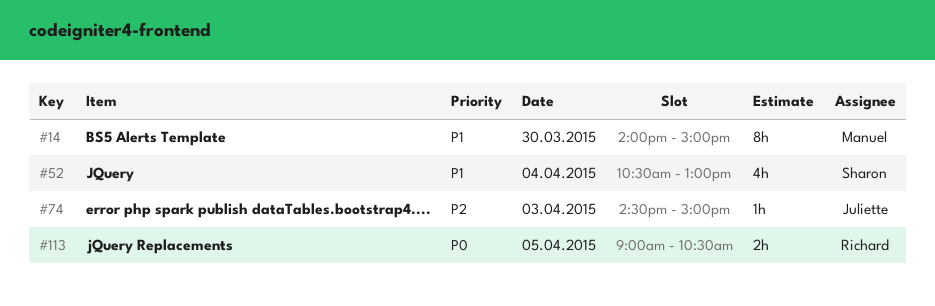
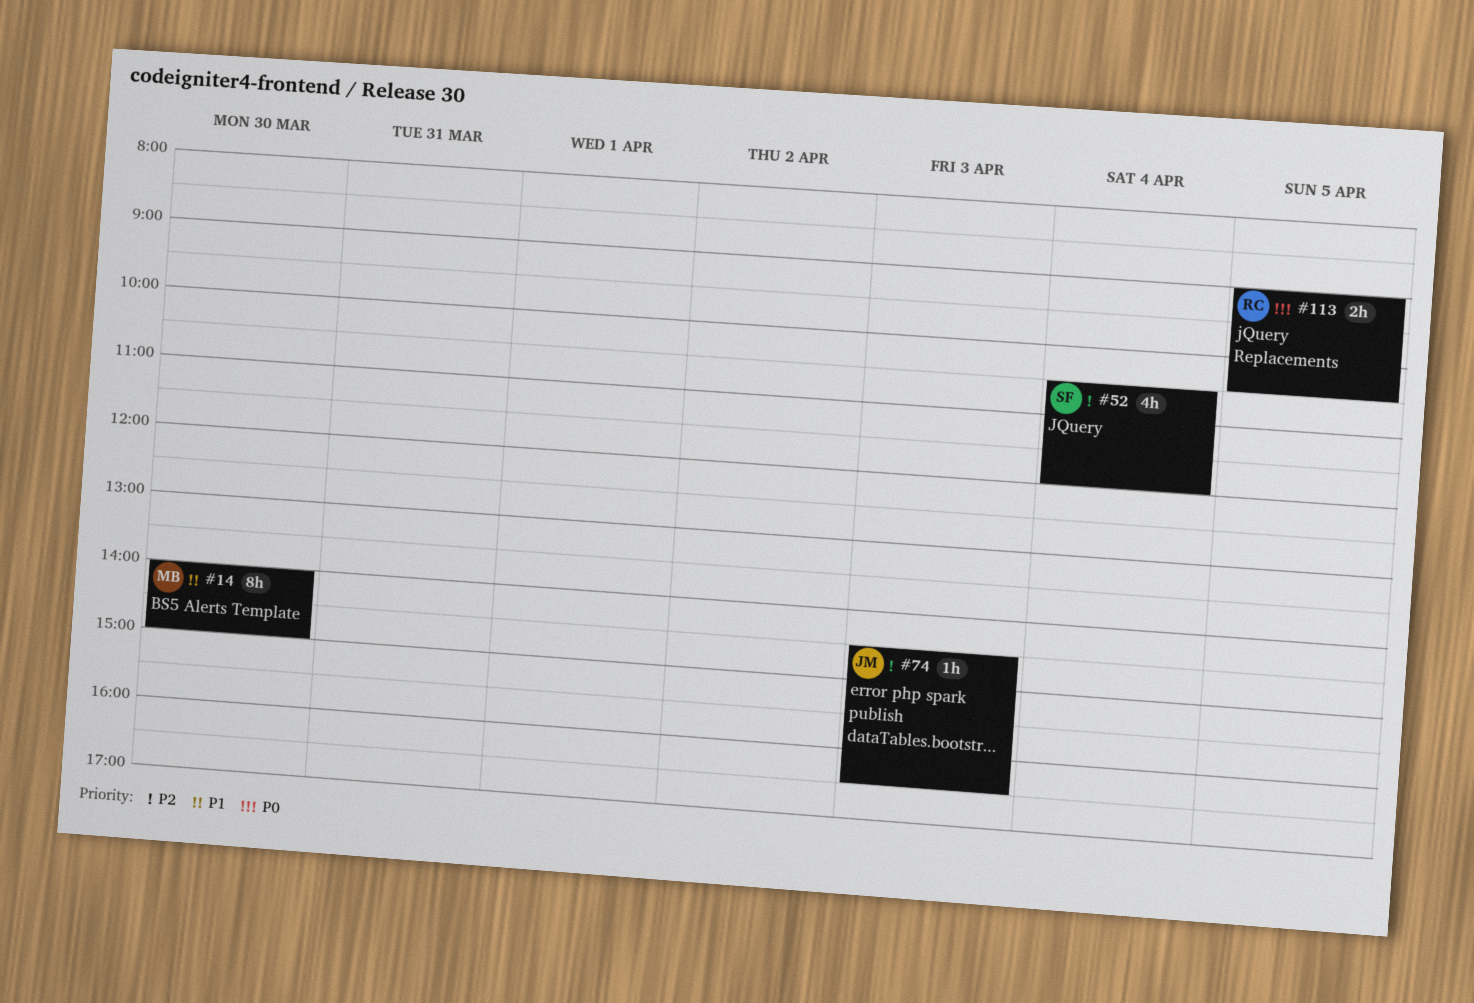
#52, priority: P1 -> P2
#52, ends: 13:00 -> 12:00
#74, ends: 15:00 -> 16:30

